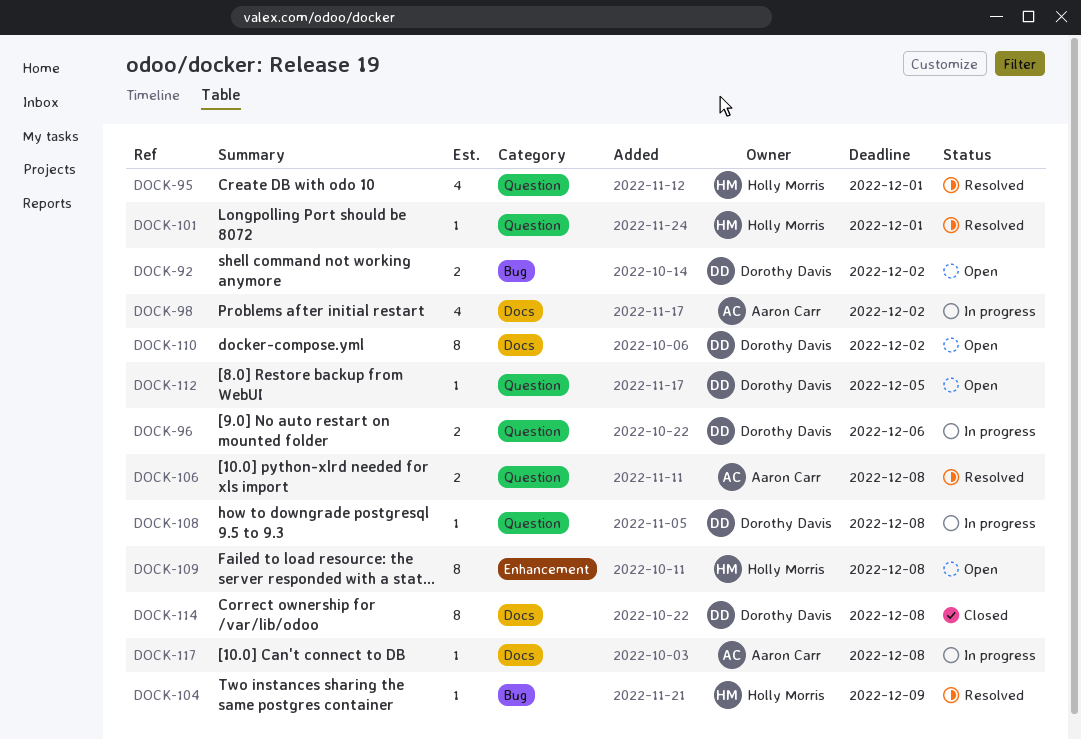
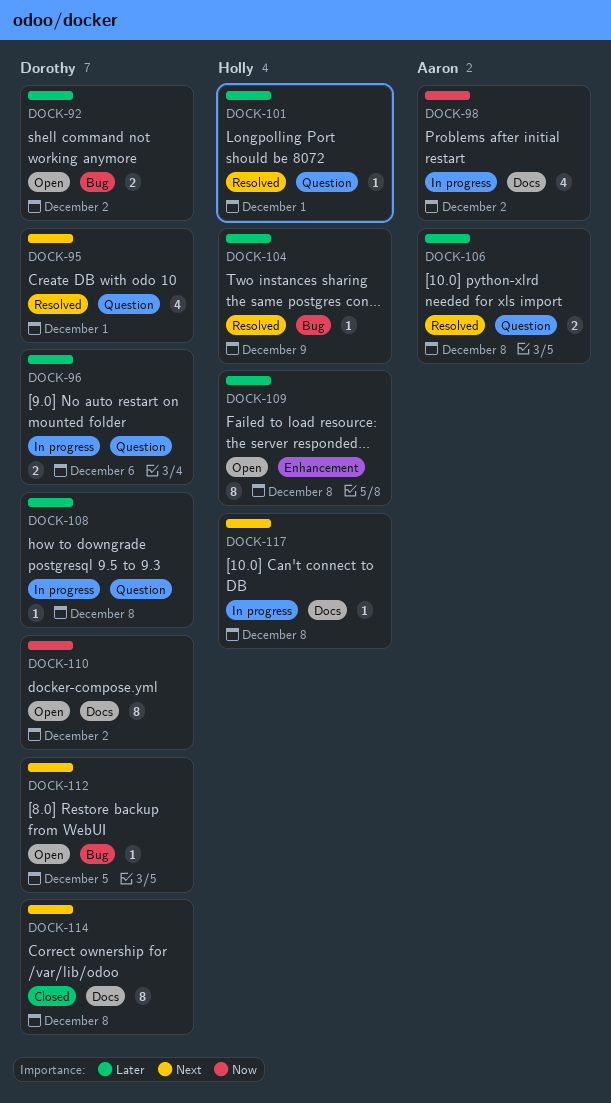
DOCK-95, owner: Holly Morris -> Dorothy Davis
DOCK-112, label: Question -> Bug
DOCK-117, owner: Aaron Carr -> Holly Morris

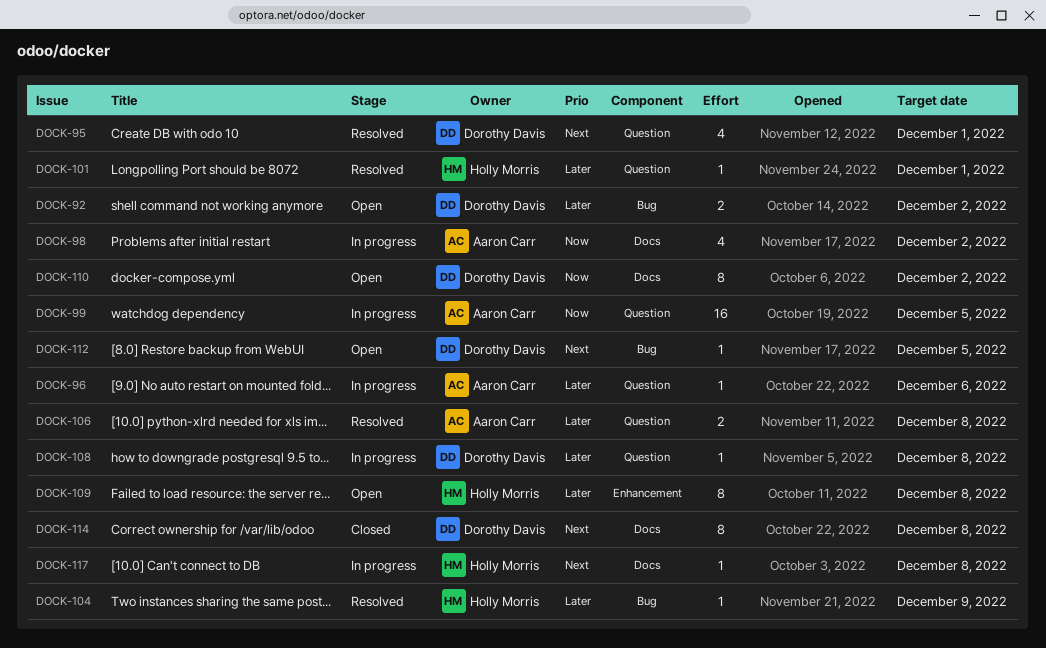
DOCK-96, owner: Dorothy Davis -> Aaron Carr
DOCK-96, estimate: 2 -> 1
DOCK-99: none -> present

